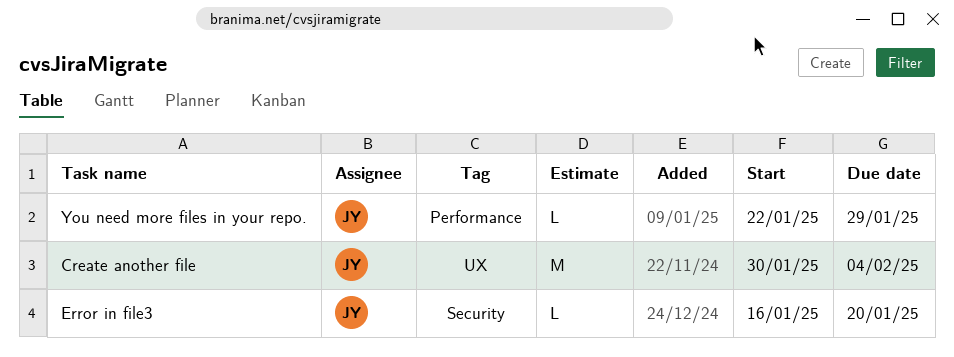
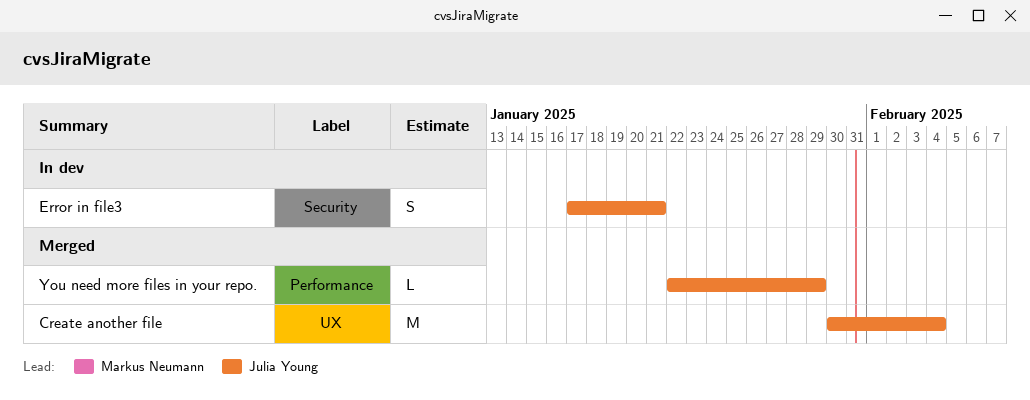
Error in file3, estimate: L -> S
Error in file3, start: Jan 16 -> Jan 17
Error in file3, due: Jan 20 -> Jan 21

